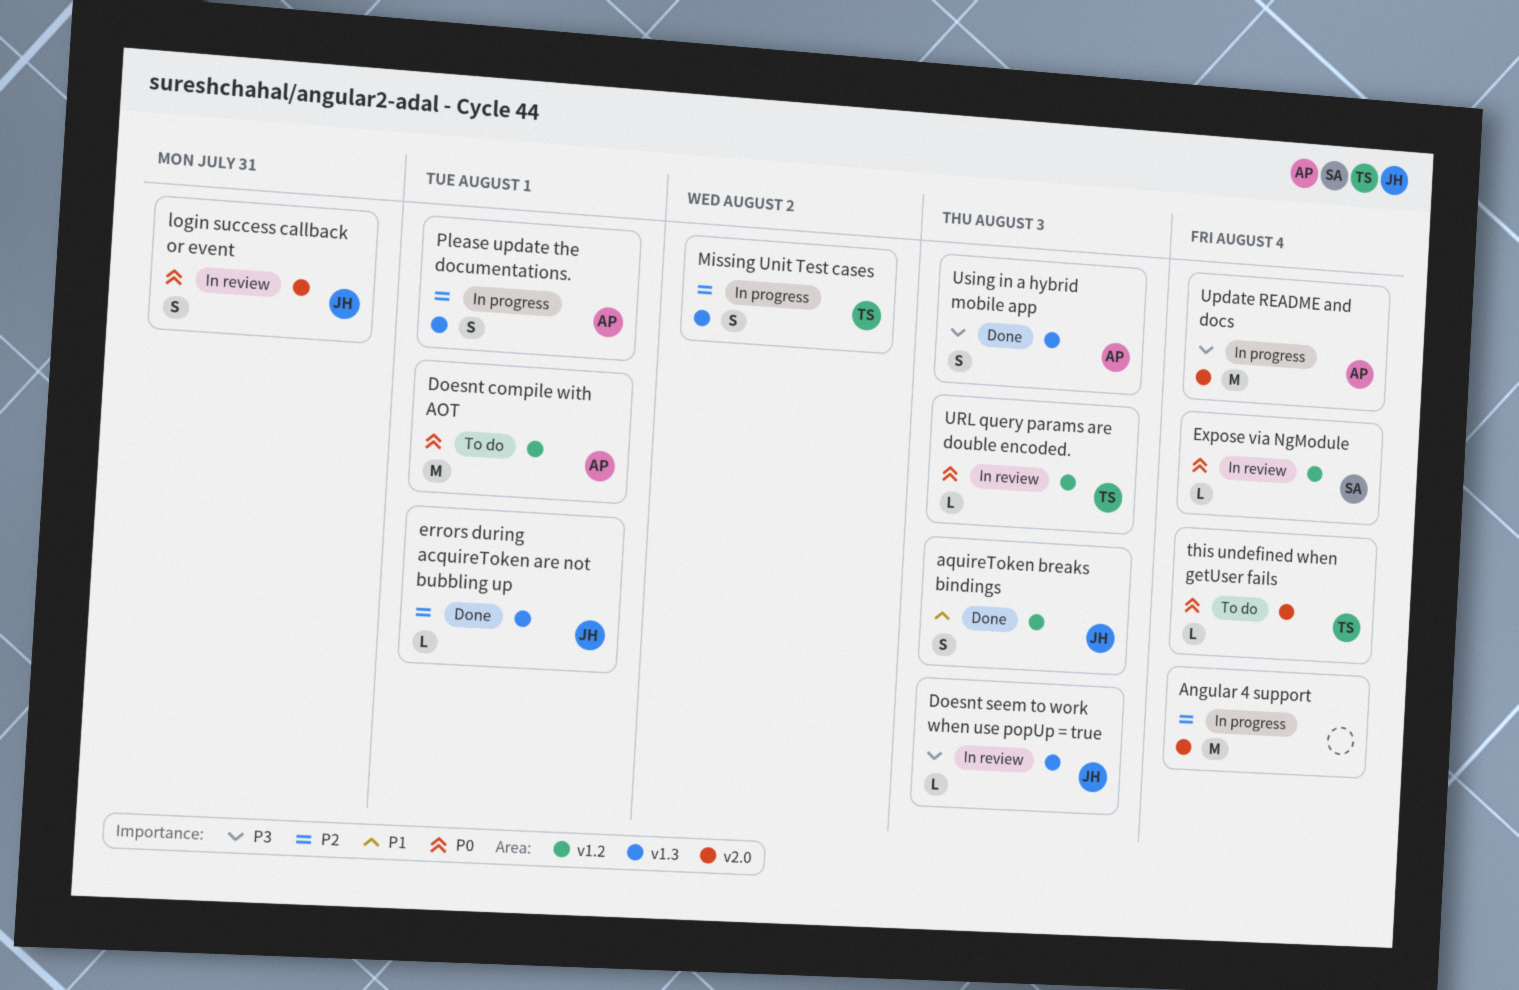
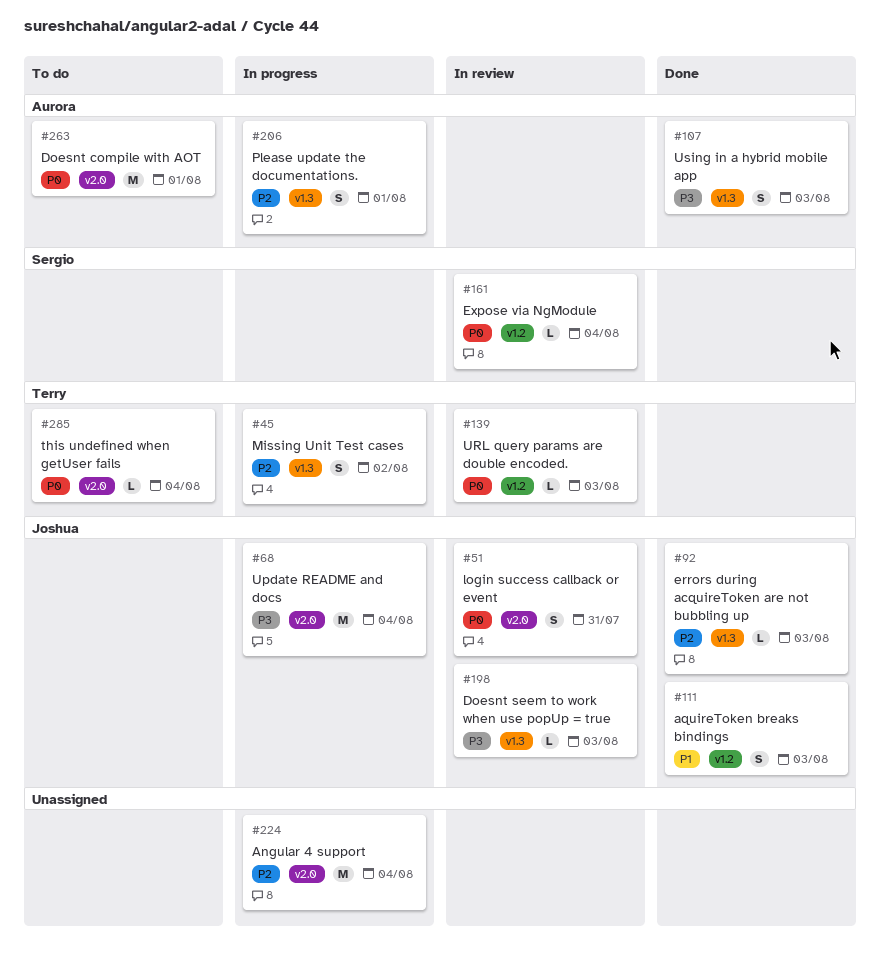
Doesnt compile with AOT, label: v1.2 -> v2.0
errors during acquireToken are not bubbling up, due: Aug 1 -> Aug 3
Update README and docs, owner: Aurora -> Joshua

